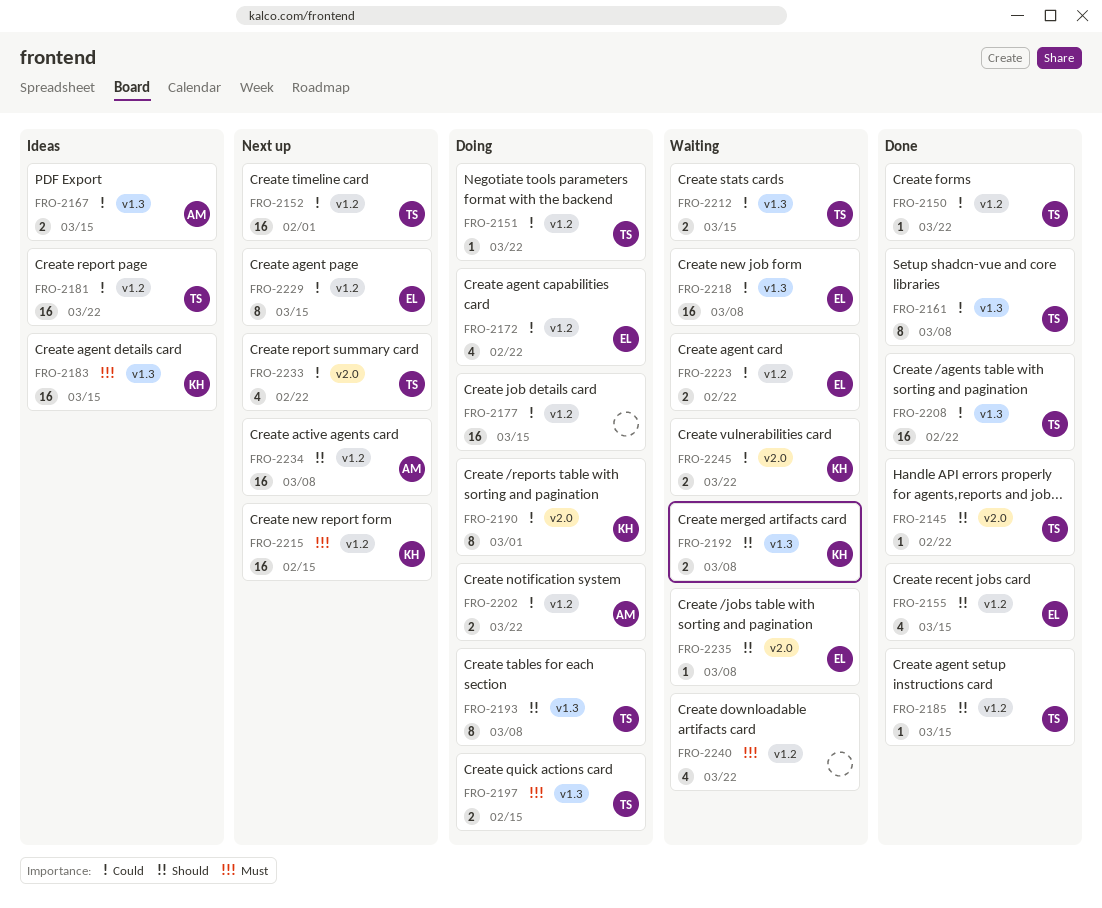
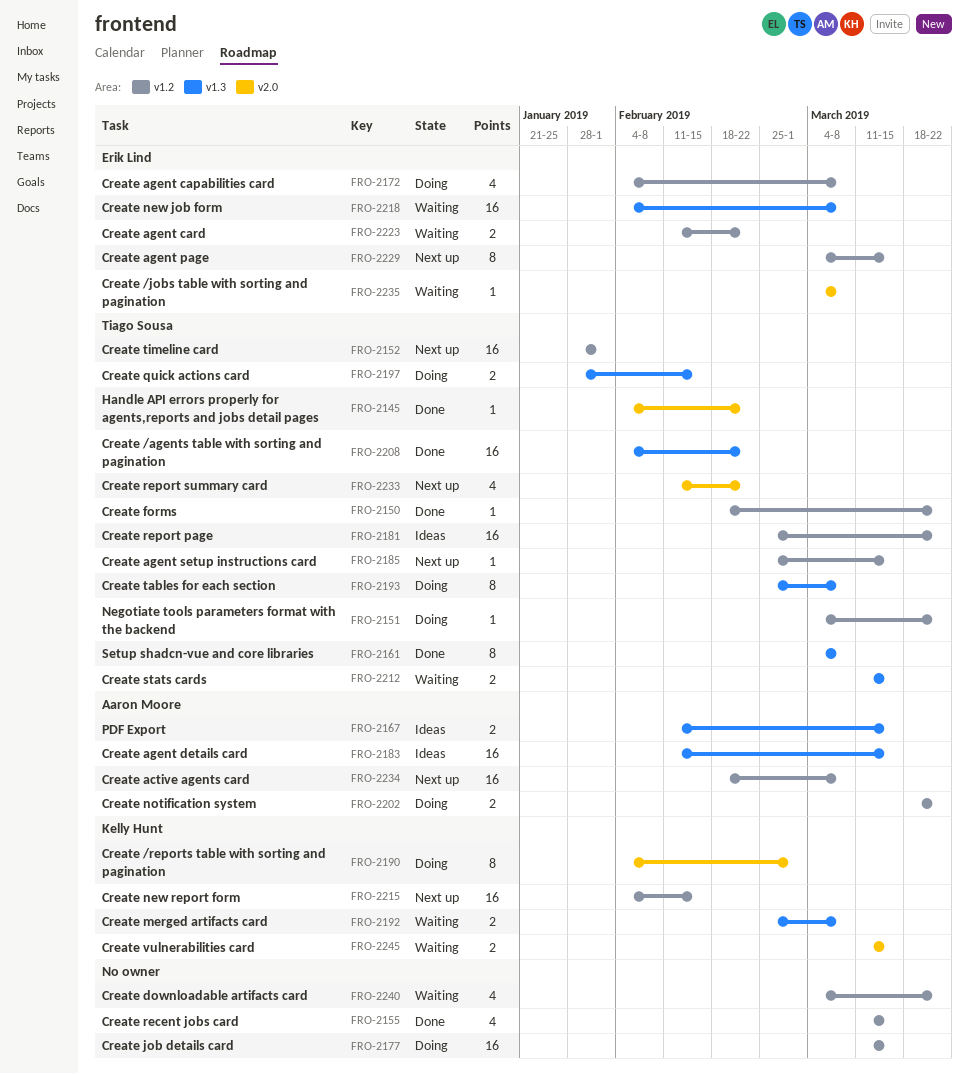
FRO-2155, owner: Erik Lind -> none
FRO-2172, due: Feb 22 -> Mar 8
FRO-2183, owner: Kelly Hunt -> Aaron Moore
FRO-2185, status: Done -> Next up
FRO-2245, due: Mar 22 -> Mar 15

